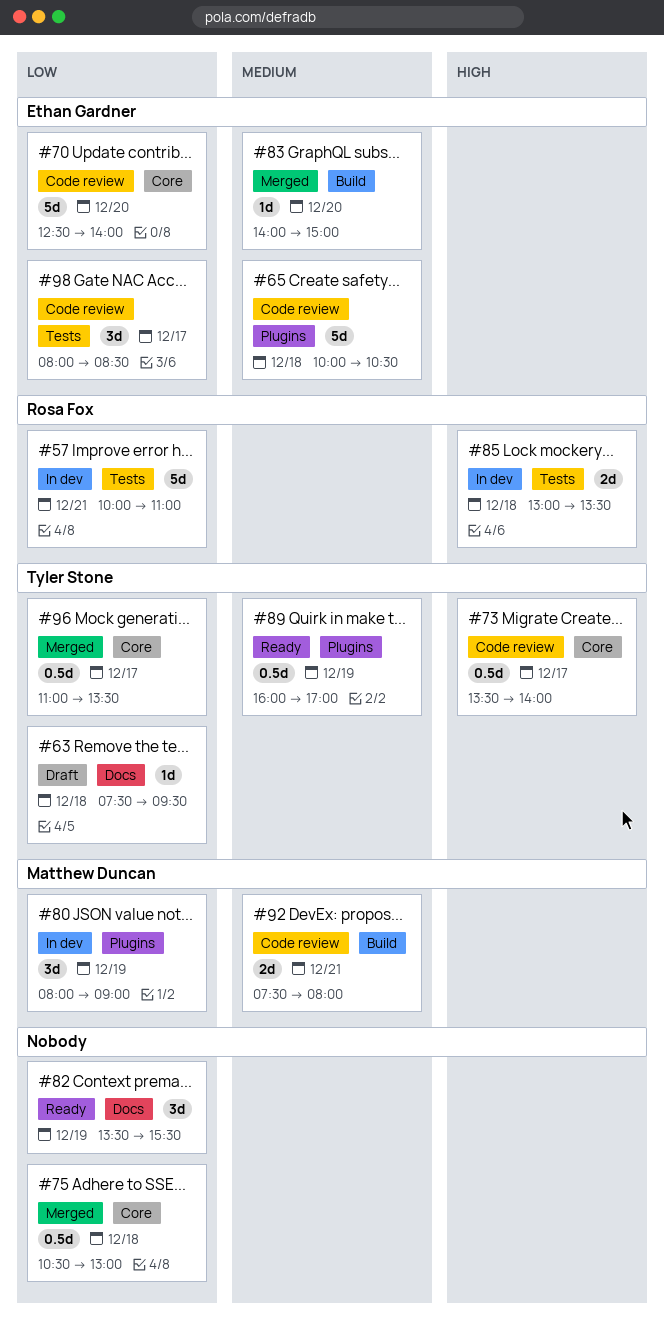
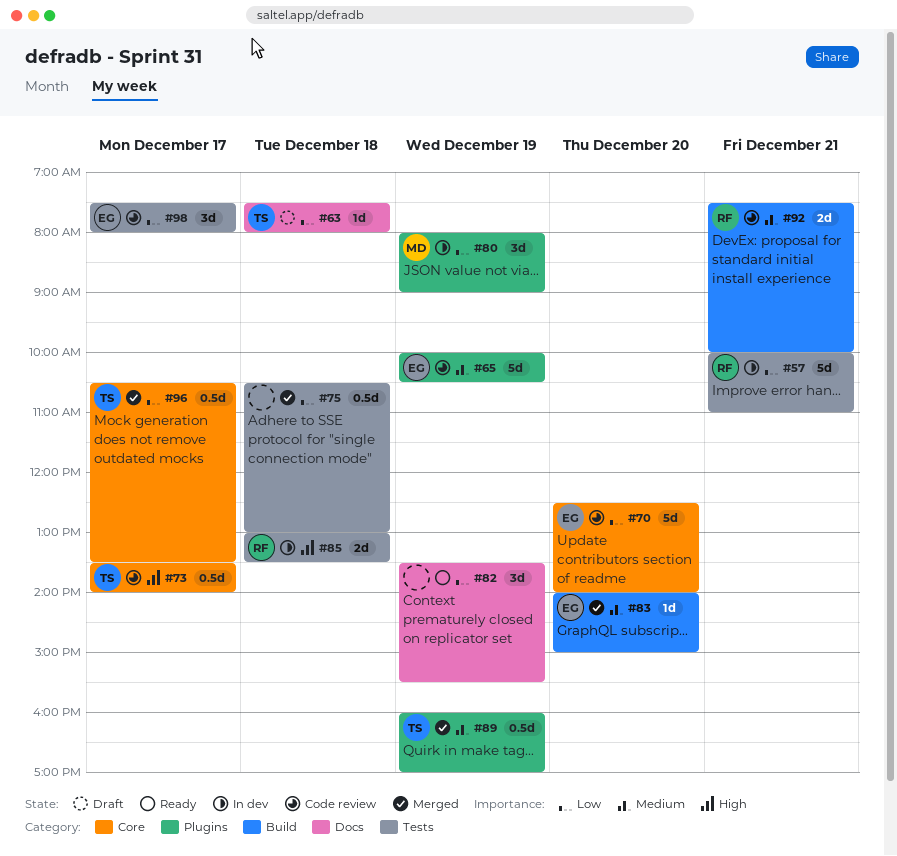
#63, ends: 09:30 -> 08:00
#65, day: Dec 18 -> Dec 19
#75, label: Core -> Tests
#89, status: Ready -> Merged
#92, owner: Matthew Duncan -> Rosa Fox
#92, ends: 08:00 -> 10:00
#96, begins: 11:00 -> 10:30
#98, begins: 08:00 -> 07:30
#98, ends: 08:30 -> 08:00

